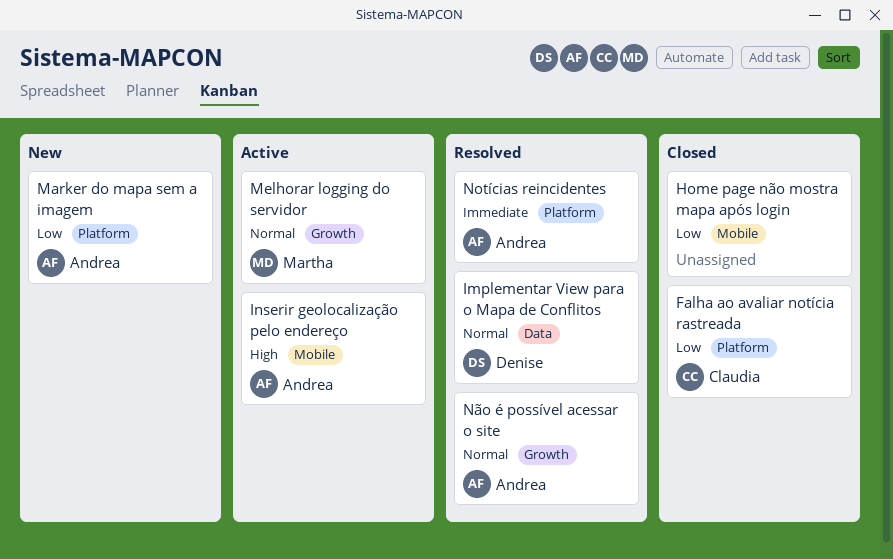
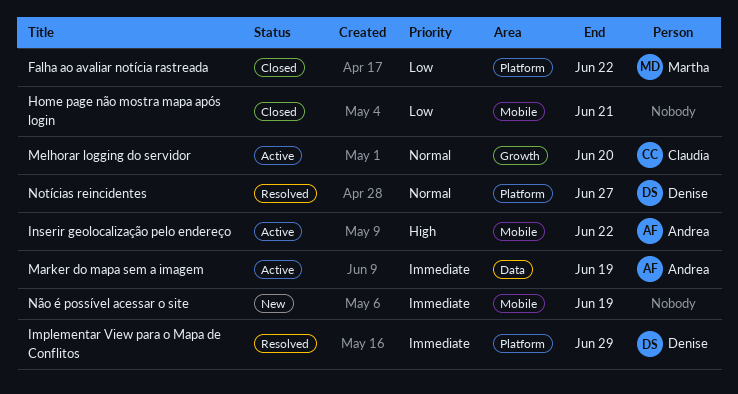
Falha ao avaliar notícia rastreada, owner: Claudia -> Martha
Implementar View para o Mapa de Conflitos, priority: Normal -> Immediate
Implementar View para o Mapa de Conflitos, label: Data -> Platform
Marker do mapa sem a imagem, status: New -> Active
Marker do mapa sem a imagem, priority: Low -> Immediate
Marker do mapa sem a imagem, label: Platform -> Data
Melhorar logging do servidor, owner: Martha -> Claudia
Notícias reincidentes, owner: Andrea -> Denise
Notícias reincidentes, priority: Immediate -> Normal
Não é possível acessar o site, status: Resolved -> New
Não é possível acessar o site, owner: Andrea -> none
Não é possível acessar o site, priority: Normal -> Immediate
Não é possível acessar o site, label: Growth -> Mobile

